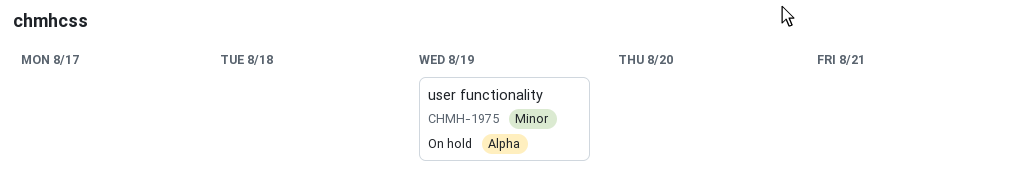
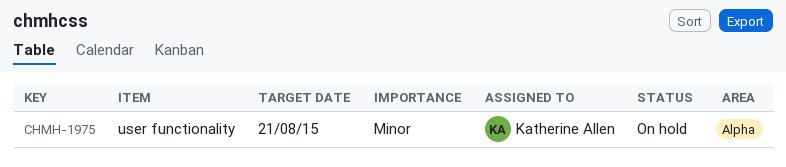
CHMH-1975, due: Aug 19 -> Aug 21

